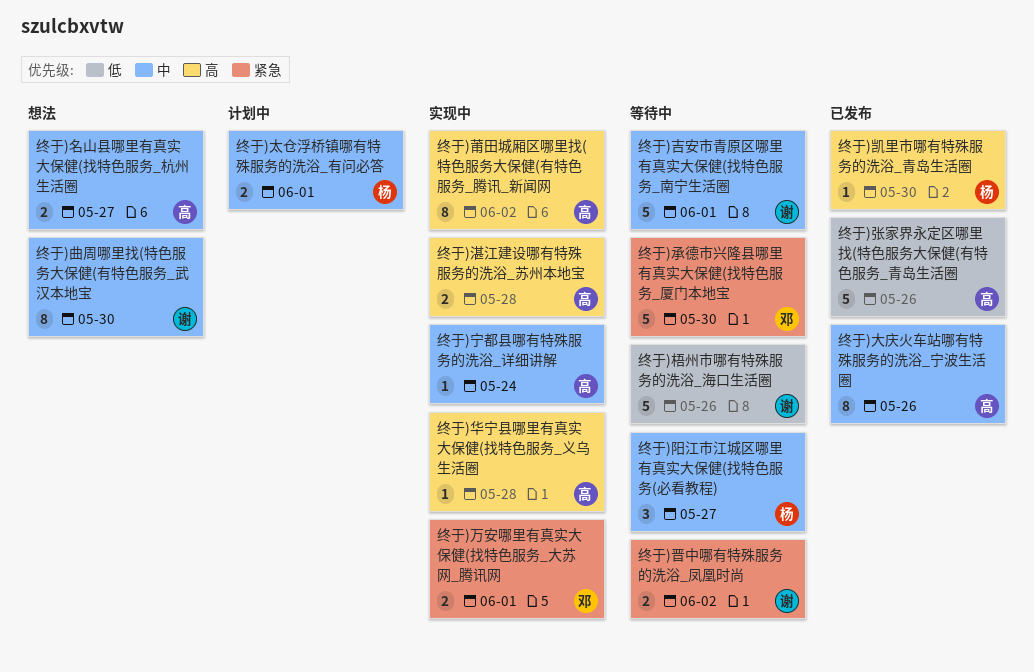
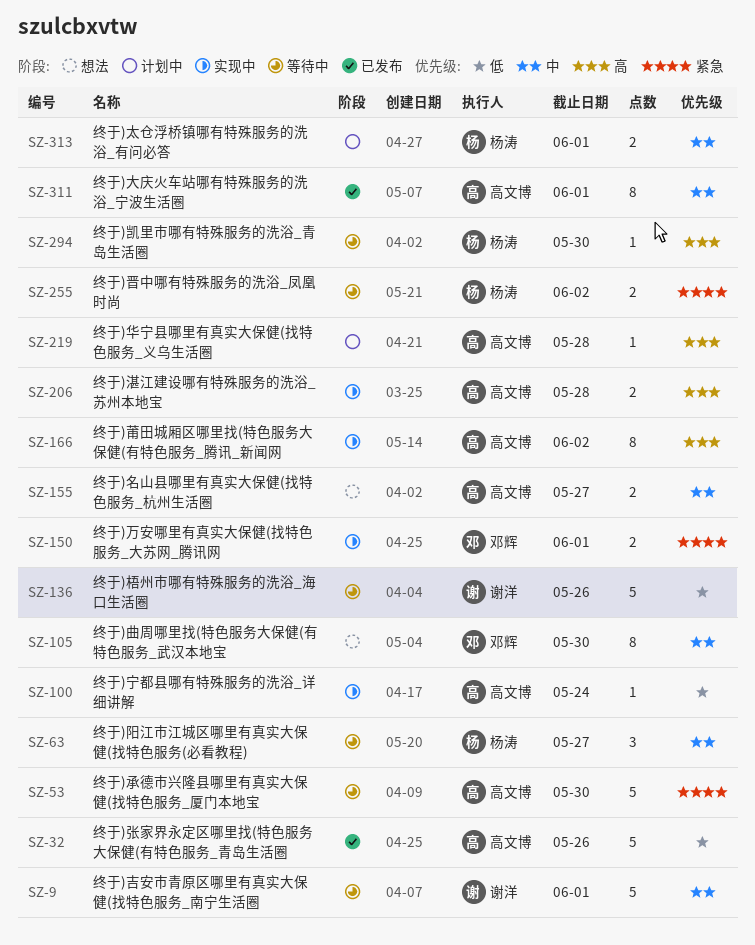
终于)凯里市哪有特殊服务的洗浴_青岛生活圈, status: 已发布 -> 等待中
终于)华宁县哪里有真实大保健(找特色服务_义乌生活圈, status: 实现中 -> 计划中
终于)大庆火车站哪有特殊服务的洗浴_宁波生活圈, due: May 26 -> Jun 1
终于)宁都县哪有特殊服务的洗浴_详细讲解, priority: 中 -> 低
终于)承德市兴隆县哪里有真实大保健(找特色服务_厦门本地宝, owner: 邓辉 -> 高文博
终于)晋中哪有特殊服务的洗浴_凤凰时尚, owner: 谢洋 -> 杨涛
终于)曲周哪里找(特色服务大保健(有特色服务_武汉本地宝, owner: 谢洋 -> 邓辉

